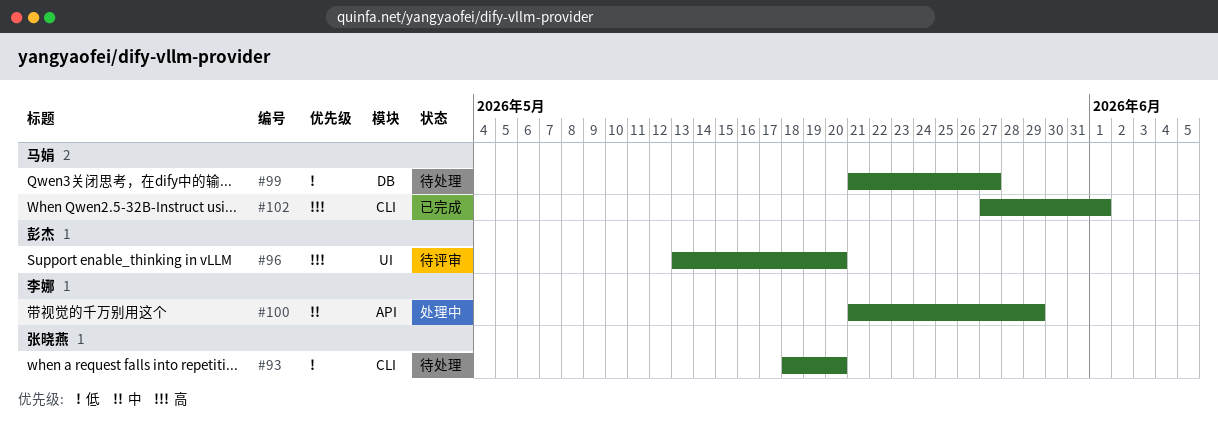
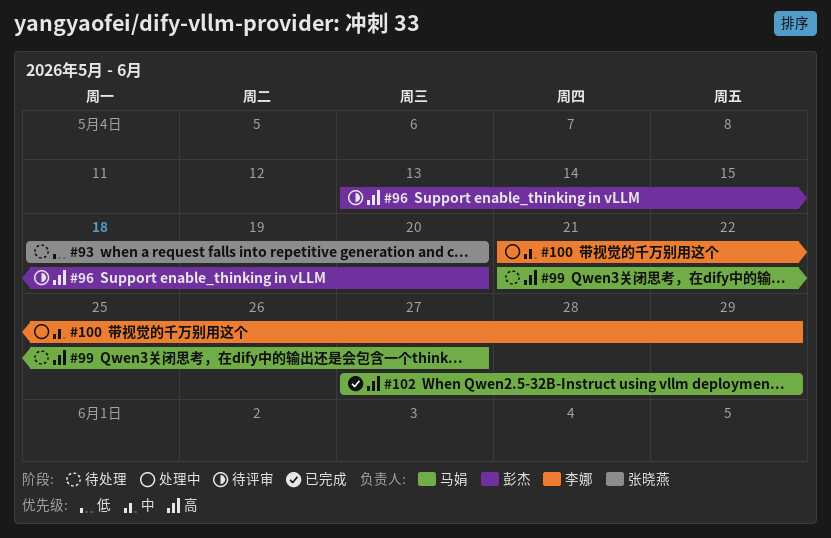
#99, priority: 低 -> 高
#102, due: Jun 1 -> May 29

